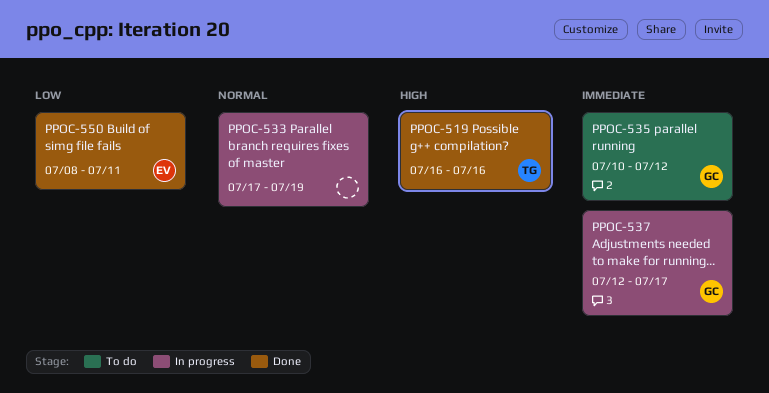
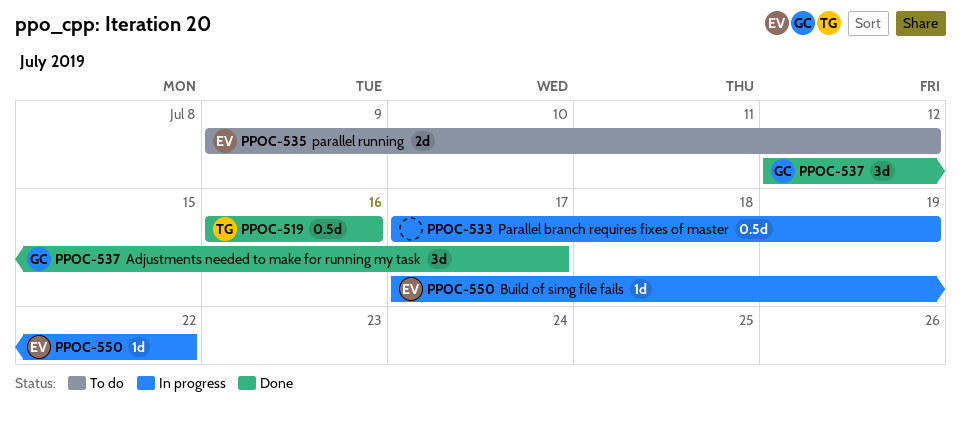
PPOC-535, owner: GC -> EV
PPOC-535, start: Jul 10 -> Jul 9
PPOC-537, status: In progress -> Done
PPOC-550, status: Done -> In progress
PPOC-550, start: Jul 8 -> Jul 17
PPOC-550, due: Jul 11 -> Jul 22

